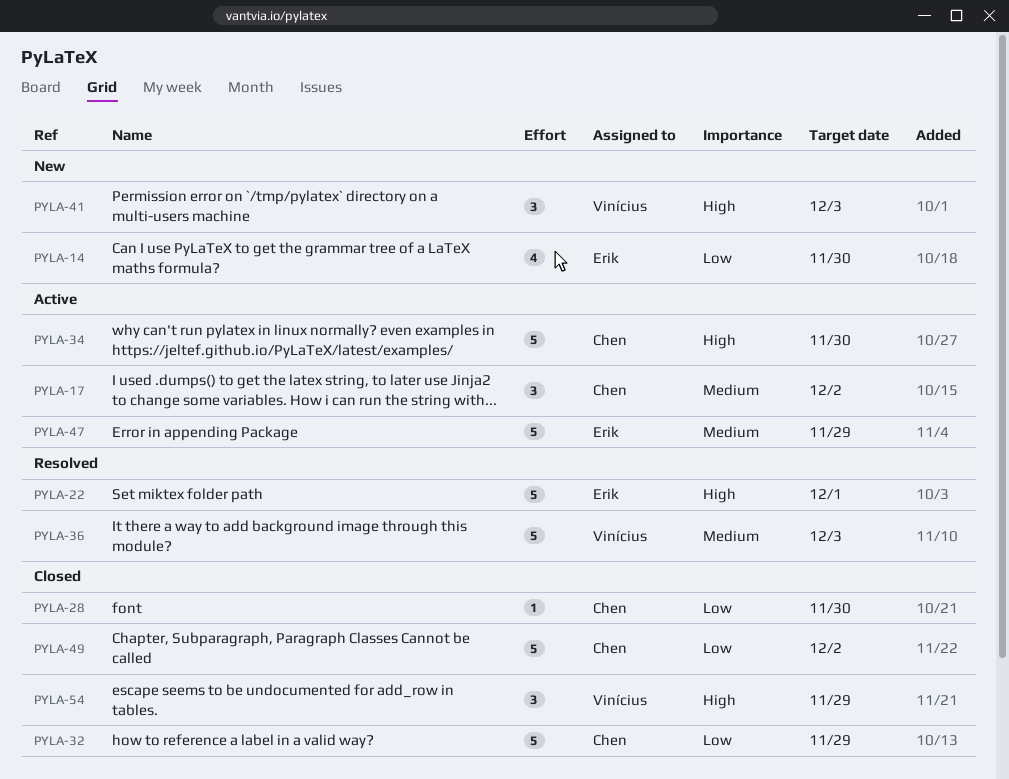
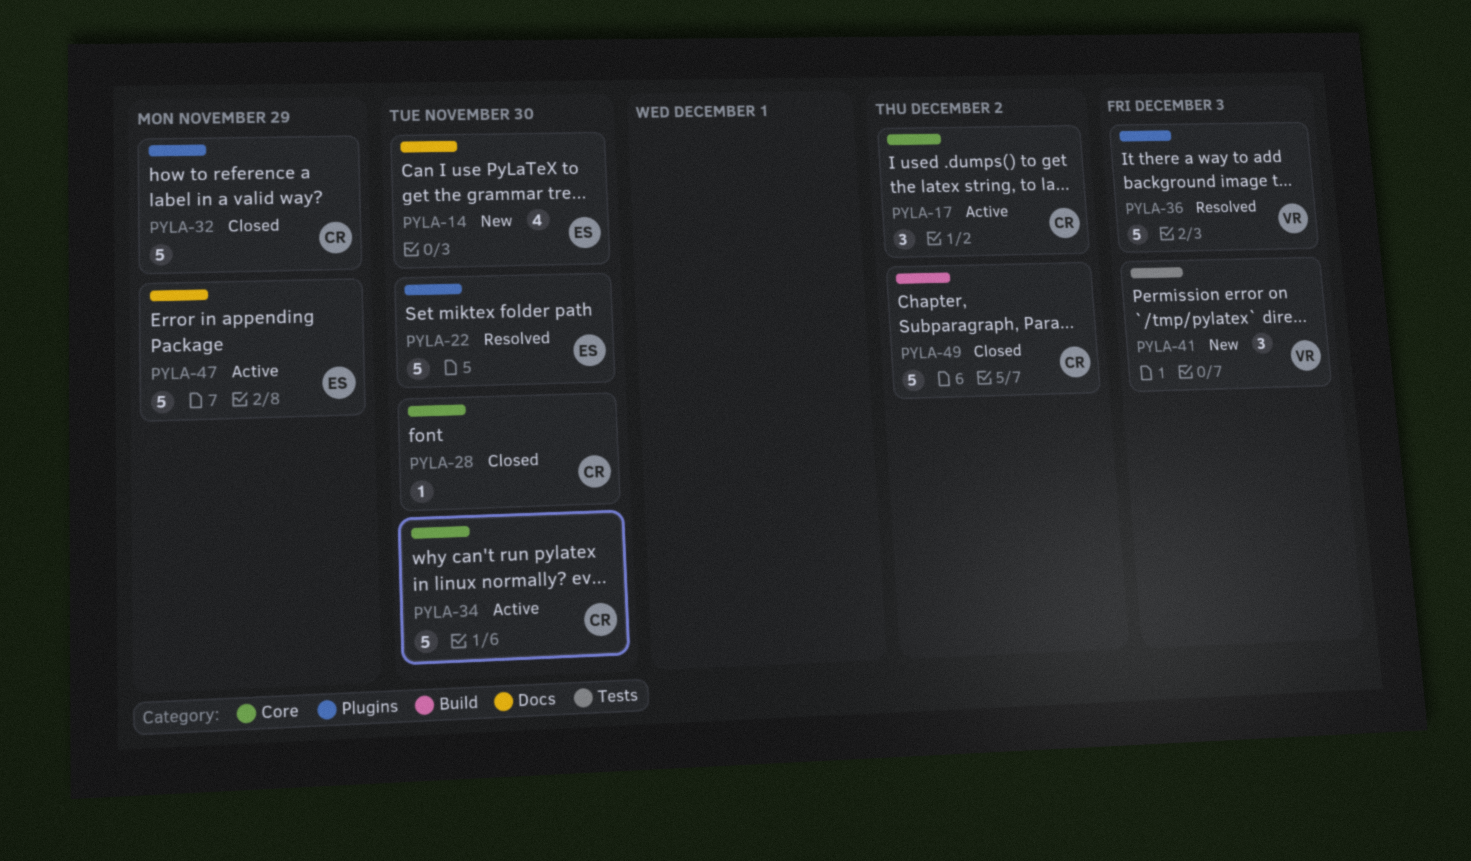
PYLA-22, due: Dec 1 -> Nov 30
PYLA-54: present -> none

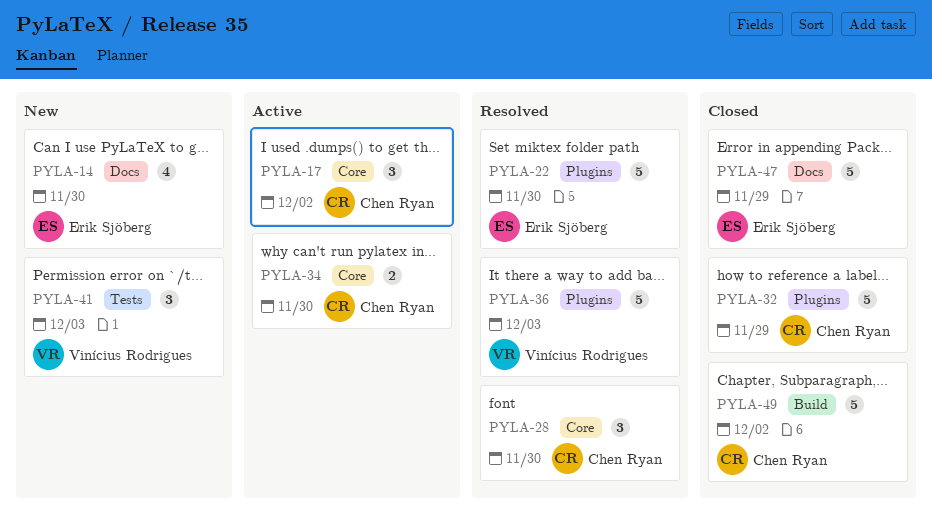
PYLA-28, status: Closed -> Resolved
PYLA-28, estimate: 1 -> 3
PYLA-34, estimate: 5 -> 2
PYLA-47, status: Active -> Closed

